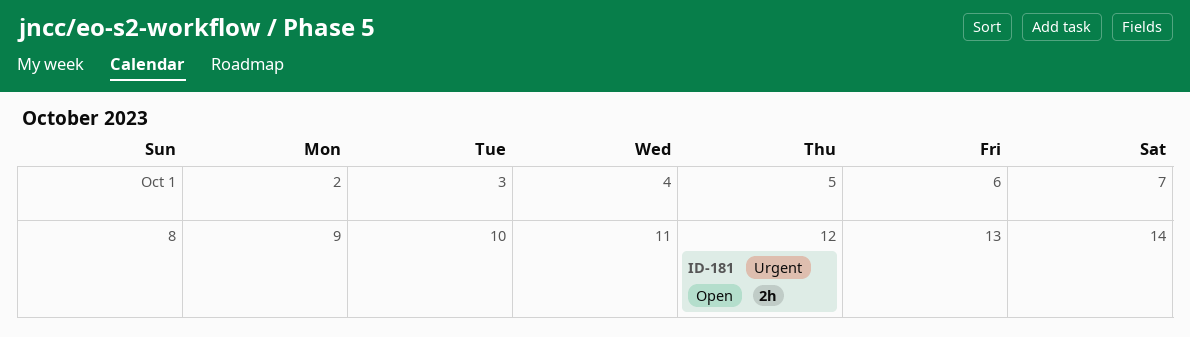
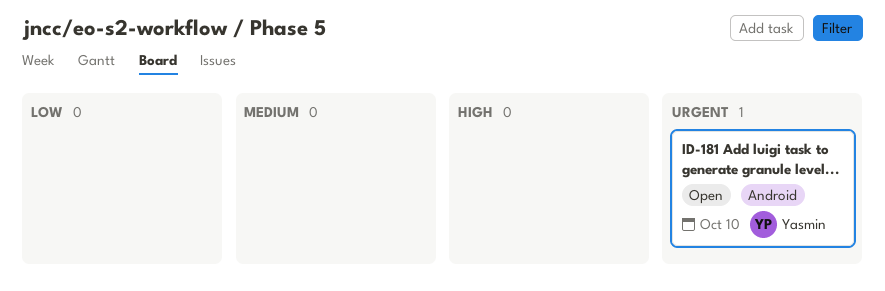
ID-181, due: Oct 12 -> Oct 10

